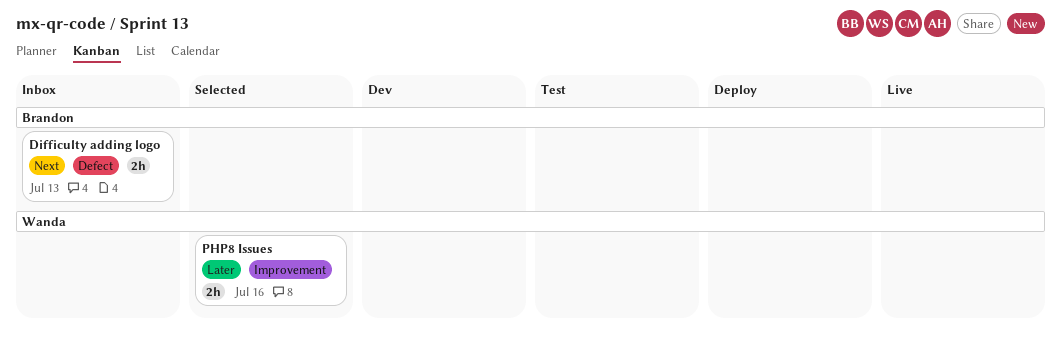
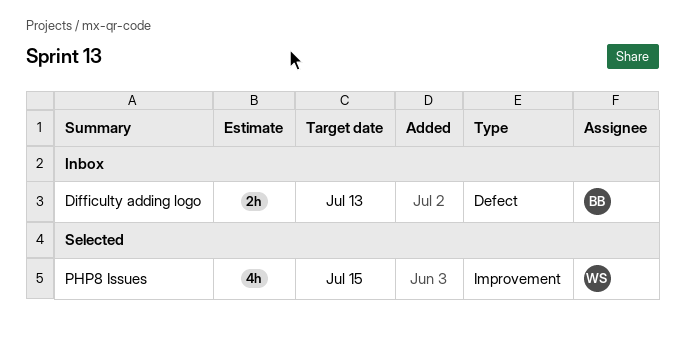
PHP8 Issues, estimate: 2h -> 4h
PHP8 Issues, due: Jul 16 -> Jul 15

